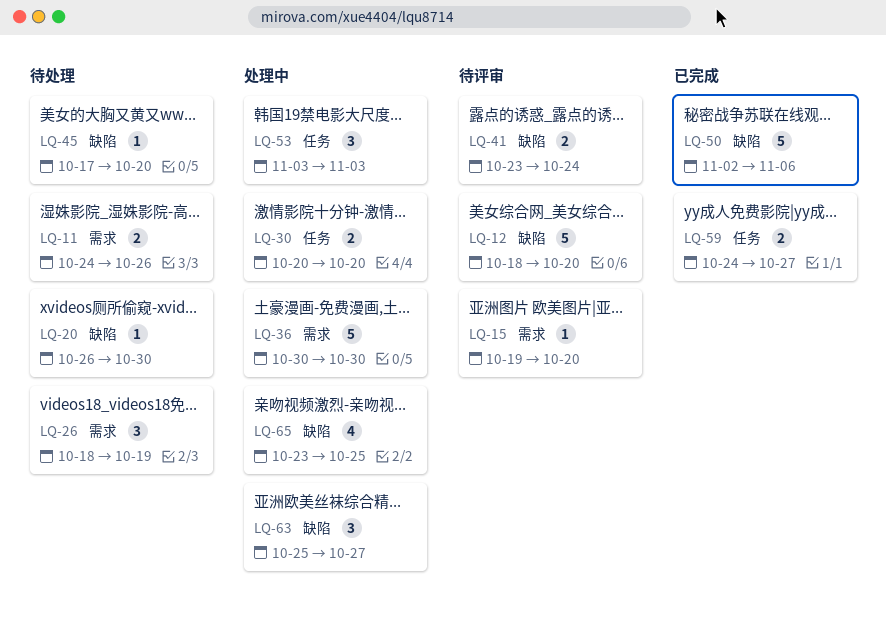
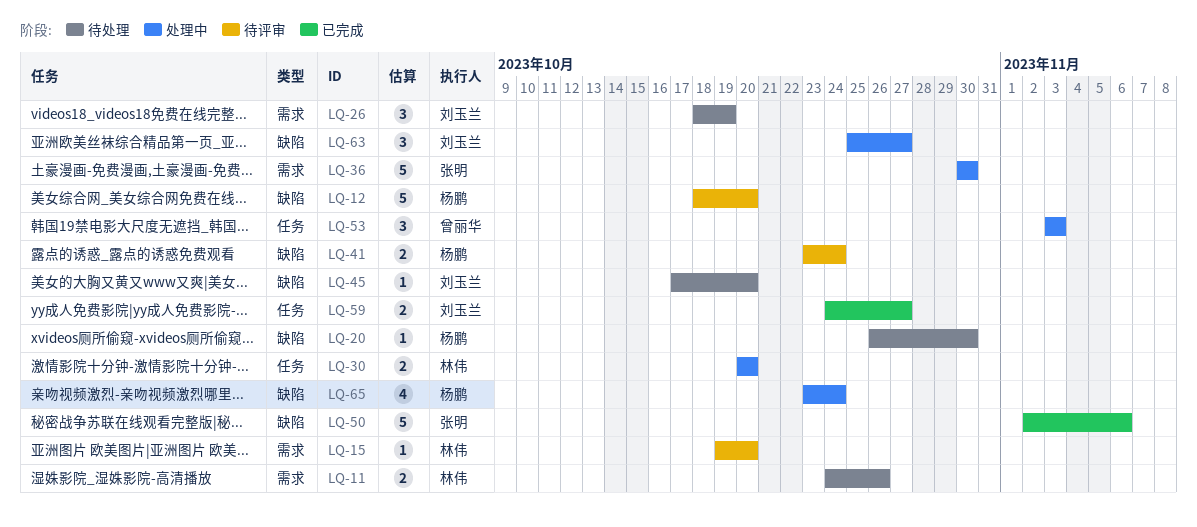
LQ-65, due: Oct 25 -> Oct 24

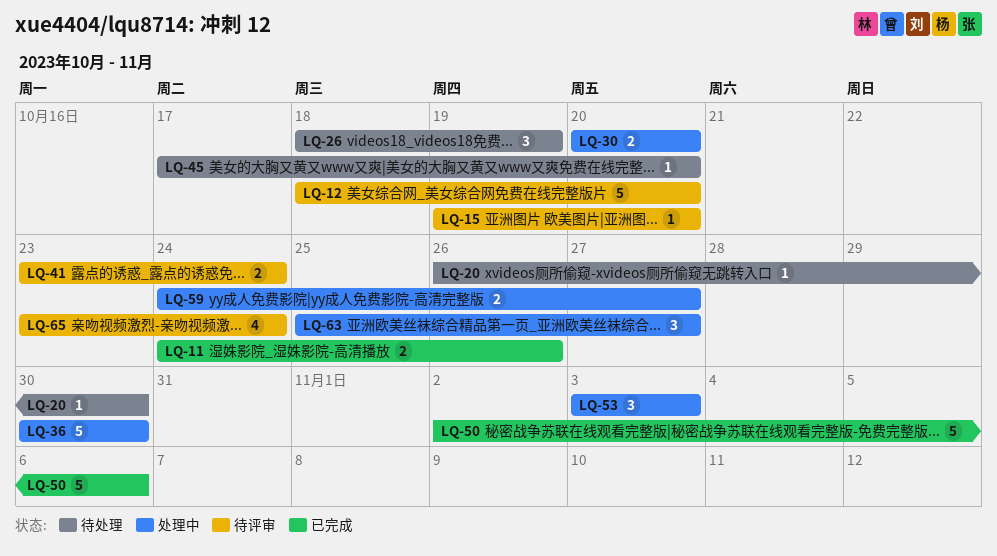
LQ-11, status: 待处理 -> 已完成
LQ-59, status: 已完成 -> 处理中
LQ-65, status: 处理中 -> 待评审

